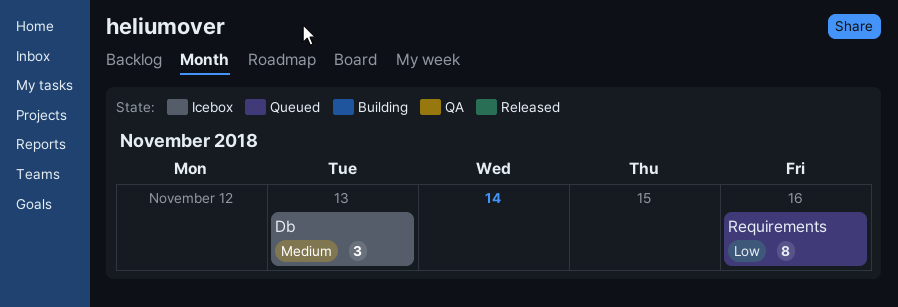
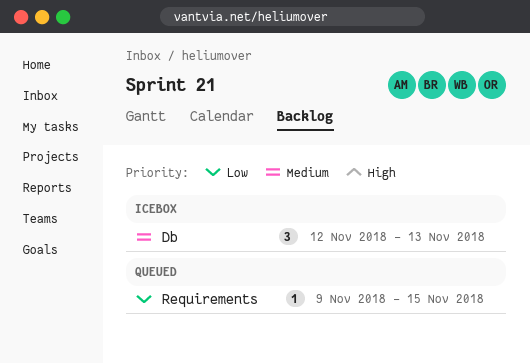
Requirements, estimate: 8 -> 1
Requirements, due: Nov 16 -> Nov 15

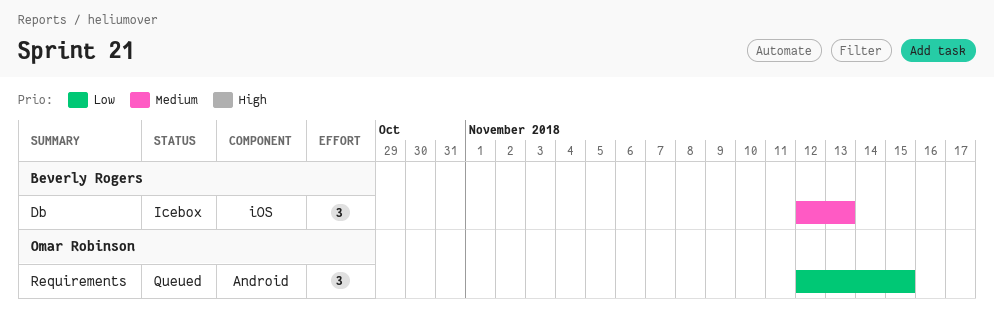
Requirements, estimate: 1 -> 3
Requirements, start: Nov 9 -> Nov 12

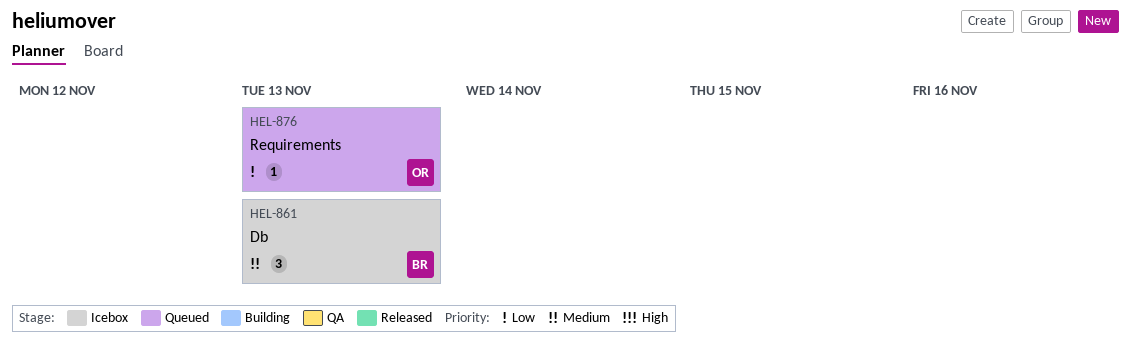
Requirements, estimate: 3 -> 1
Requirements, due: Nov 15 -> Nov 13

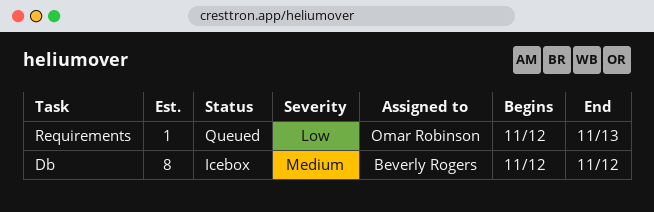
Db, estimate: 3 -> 8
Db, due: Nov 13 -> Nov 12

